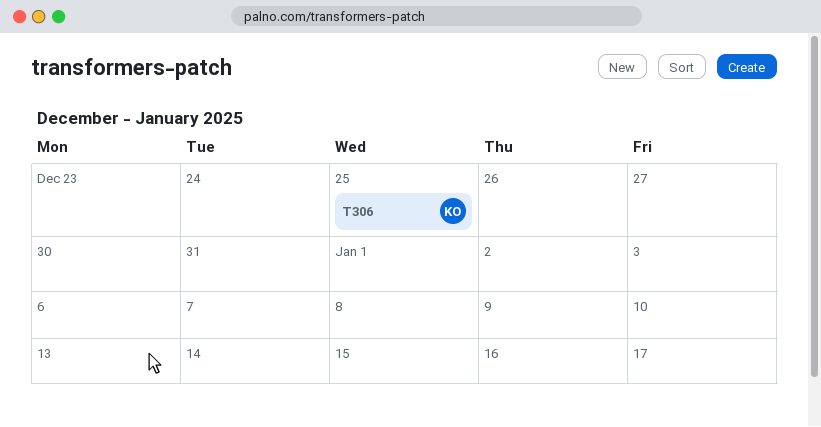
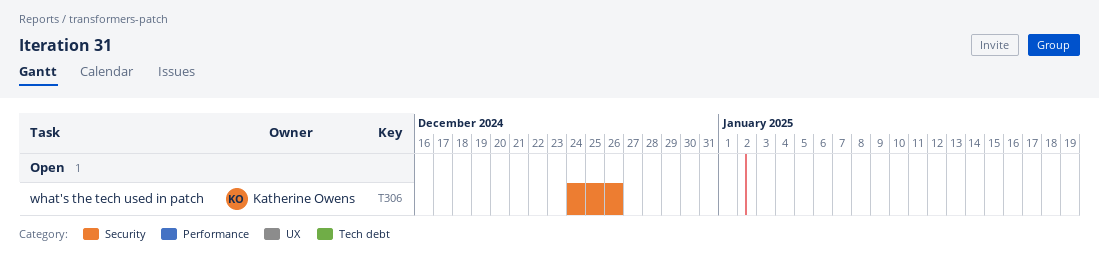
T306, due: Dec 25 -> Dec 26

